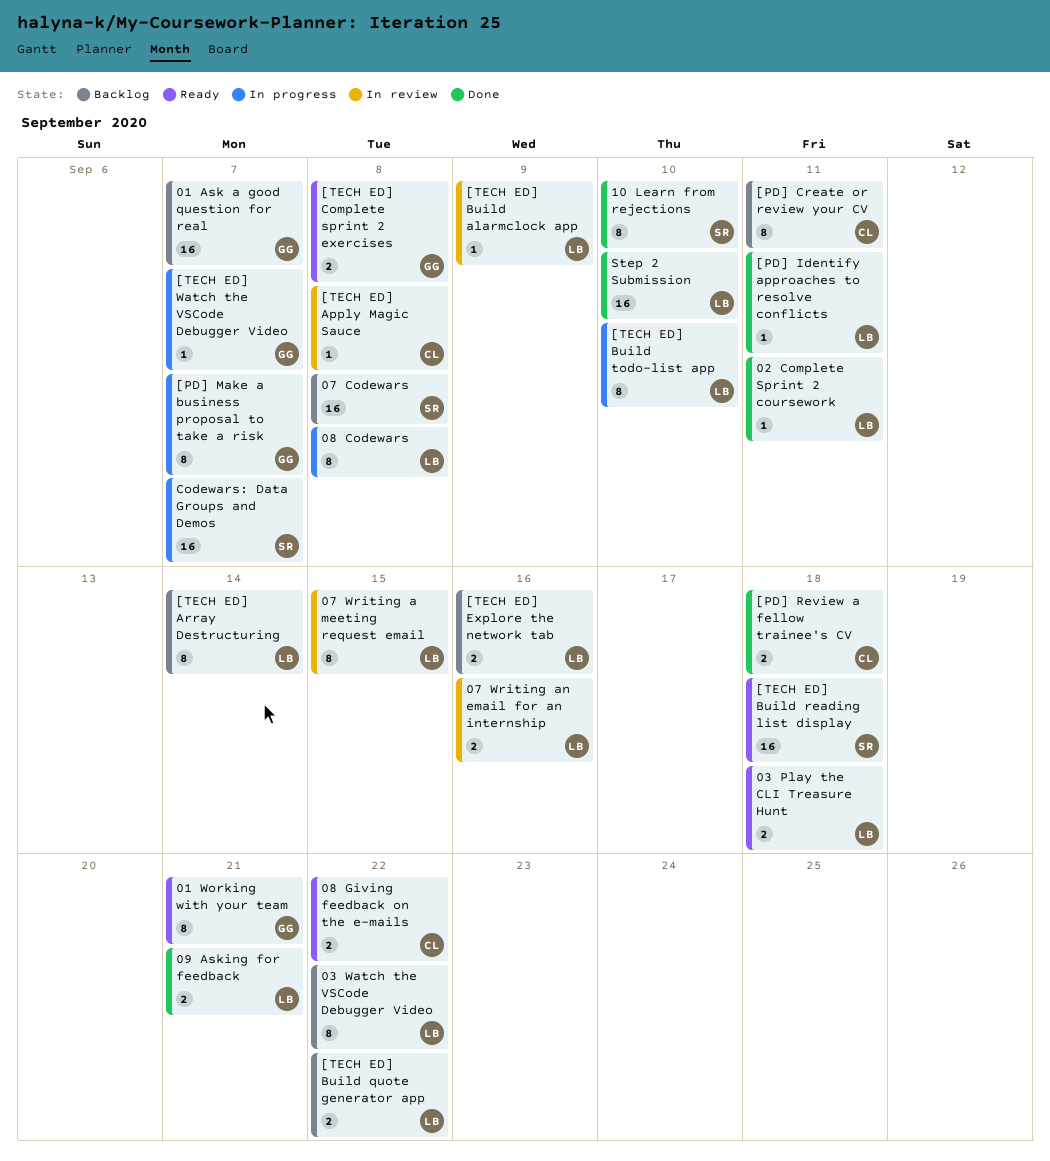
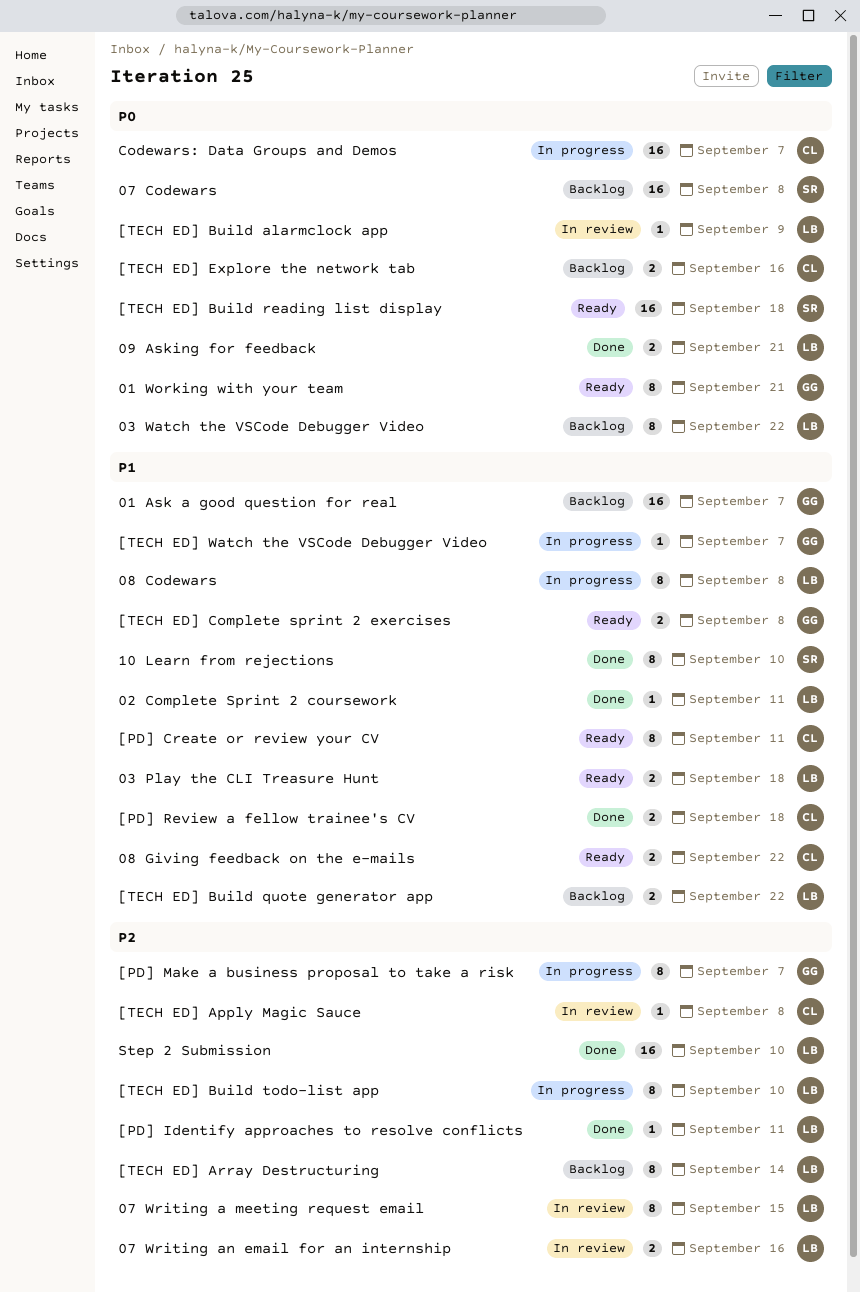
[PD] Create or review your CV, status: Backlog -> Ready
[TECH ED] Explore the network tab, owner: LB -> CL
Codewars: Data Groups and Demos, owner: SR -> CL

